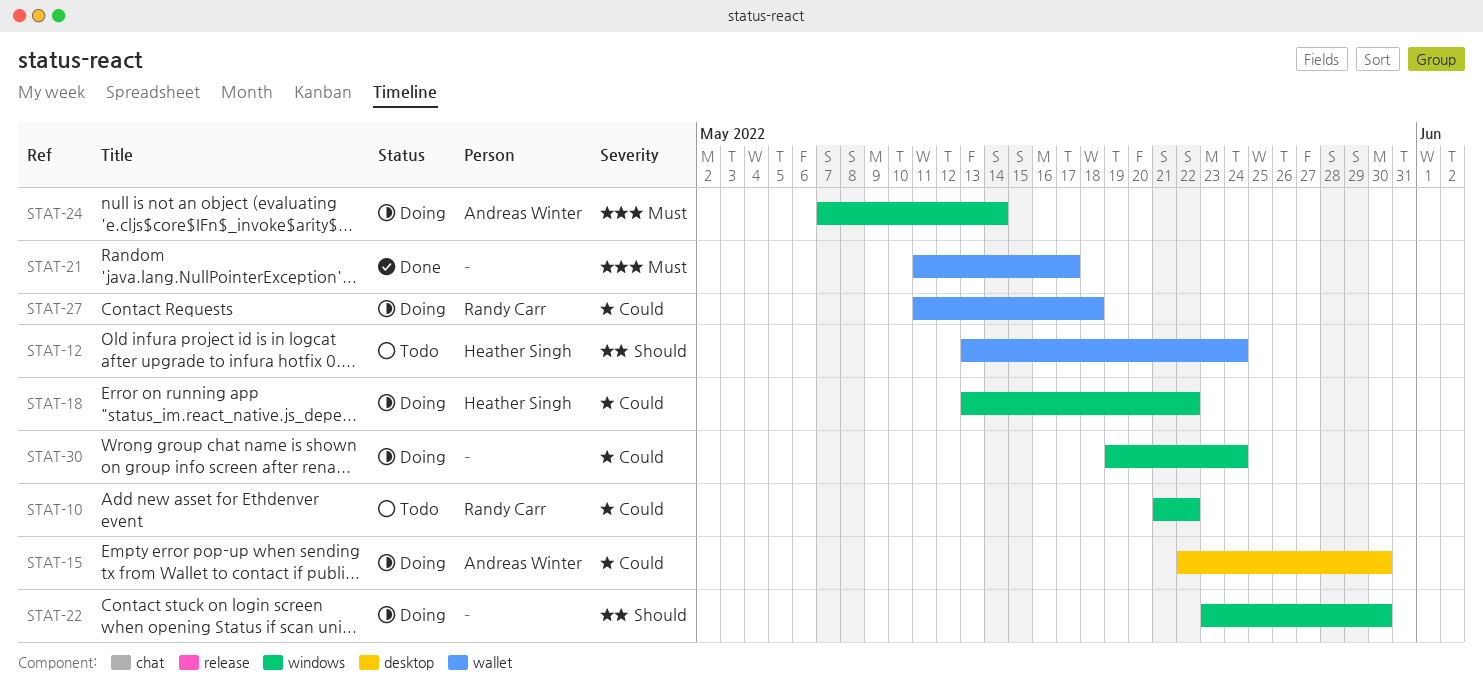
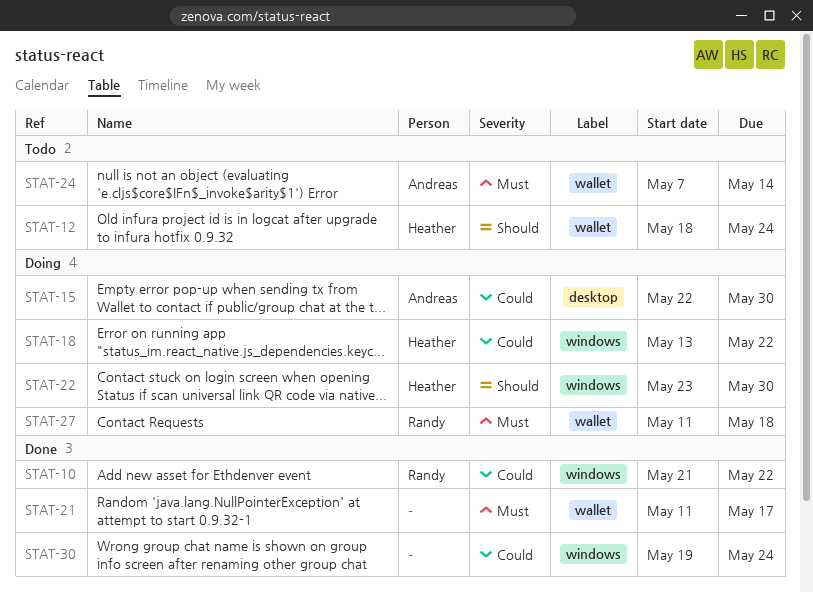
STAT-10, status: Todo -> Done
STAT-12, start: May 13 -> May 18
STAT-22, owner: none -> Heather Singh
STAT-24, status: Doing -> Todo
STAT-24, label: windows -> wallet
STAT-27, priority: Could -> Must
STAT-30, status: Doing -> Done

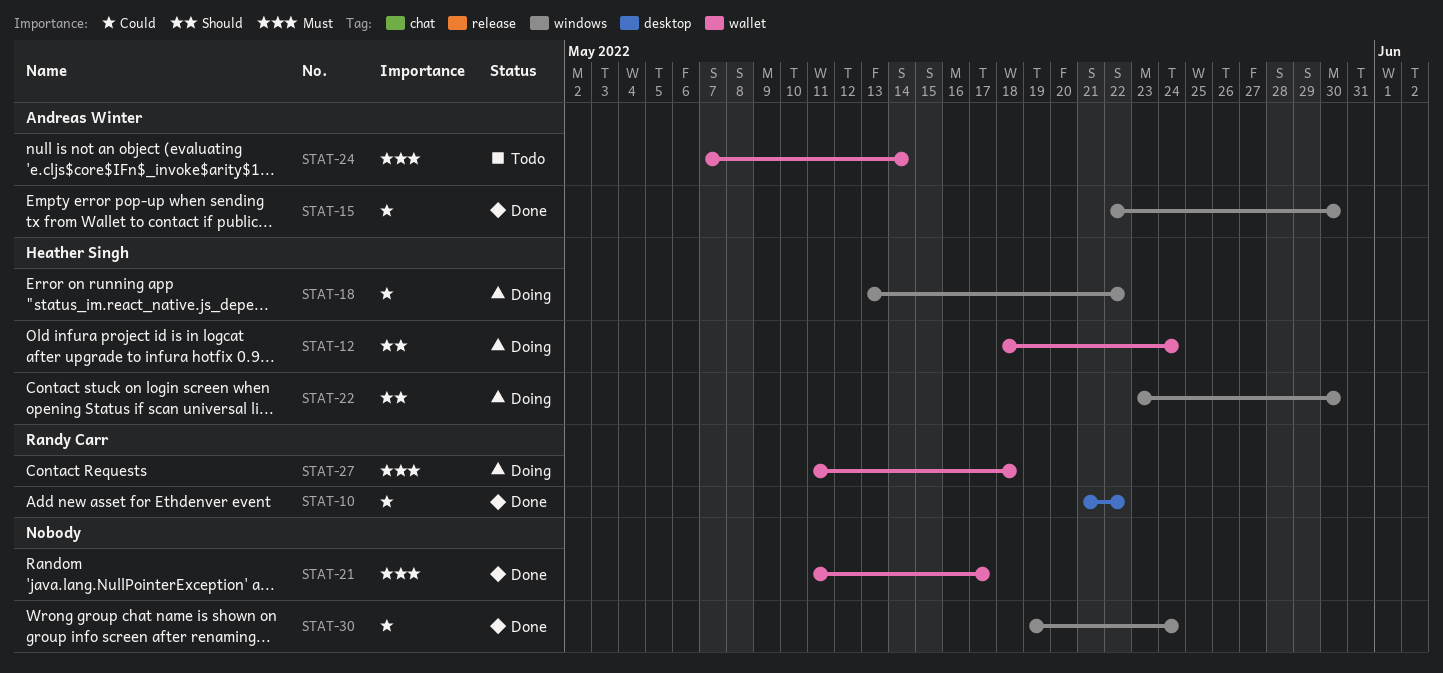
STAT-10, label: windows -> desktop
STAT-12, status: Todo -> Doing
STAT-15, status: Doing -> Done
STAT-15, label: desktop -> windows

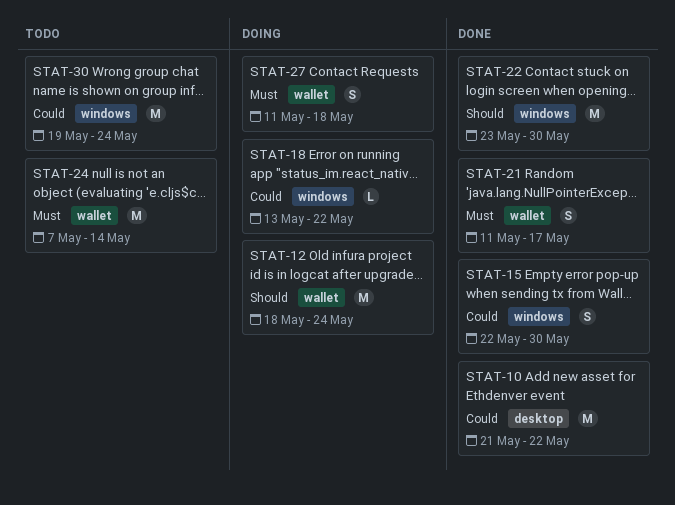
STAT-22, status: Doing -> Done
STAT-30, status: Done -> Todo

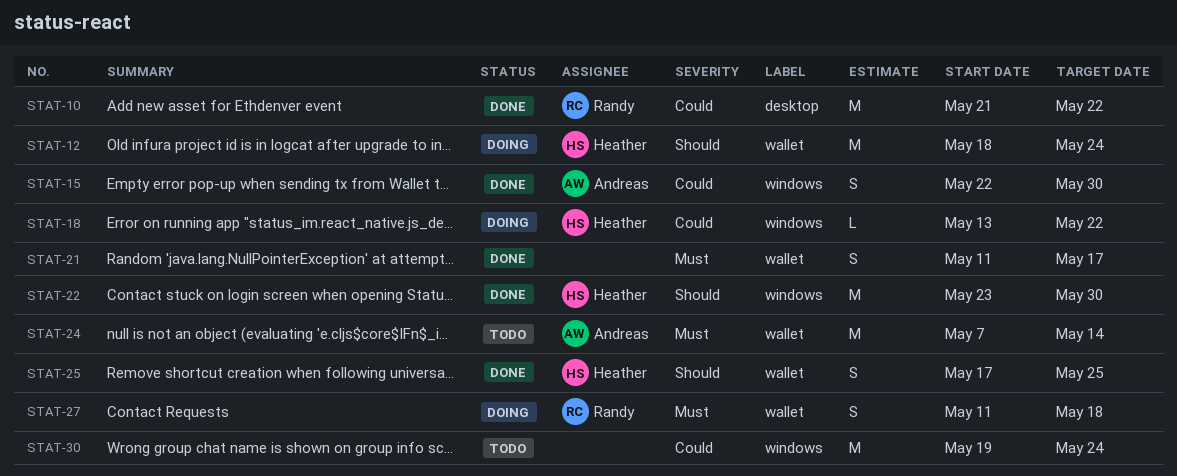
STAT-25: none -> present

